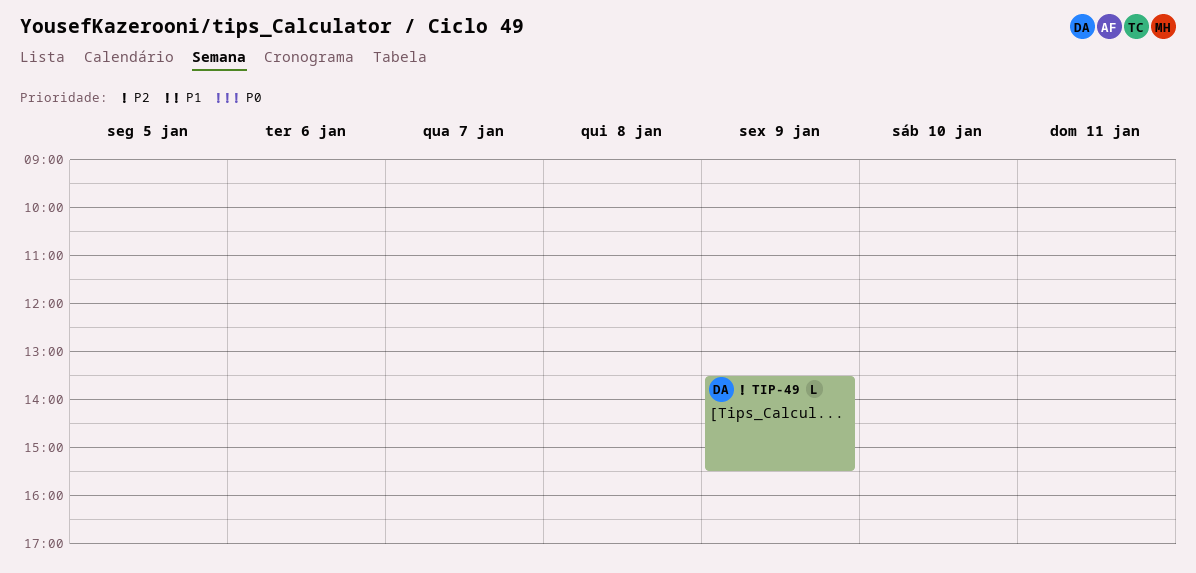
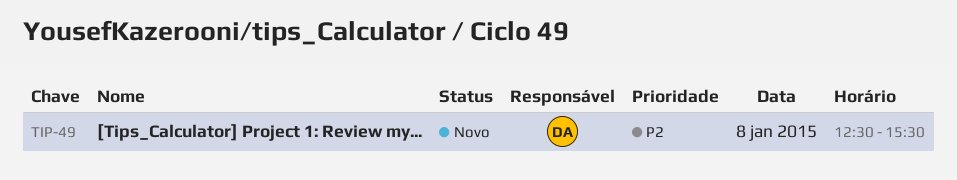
TIP-49, day: Jan 9 -> Jan 8
TIP-49, begins: 13:30 -> 12:30

